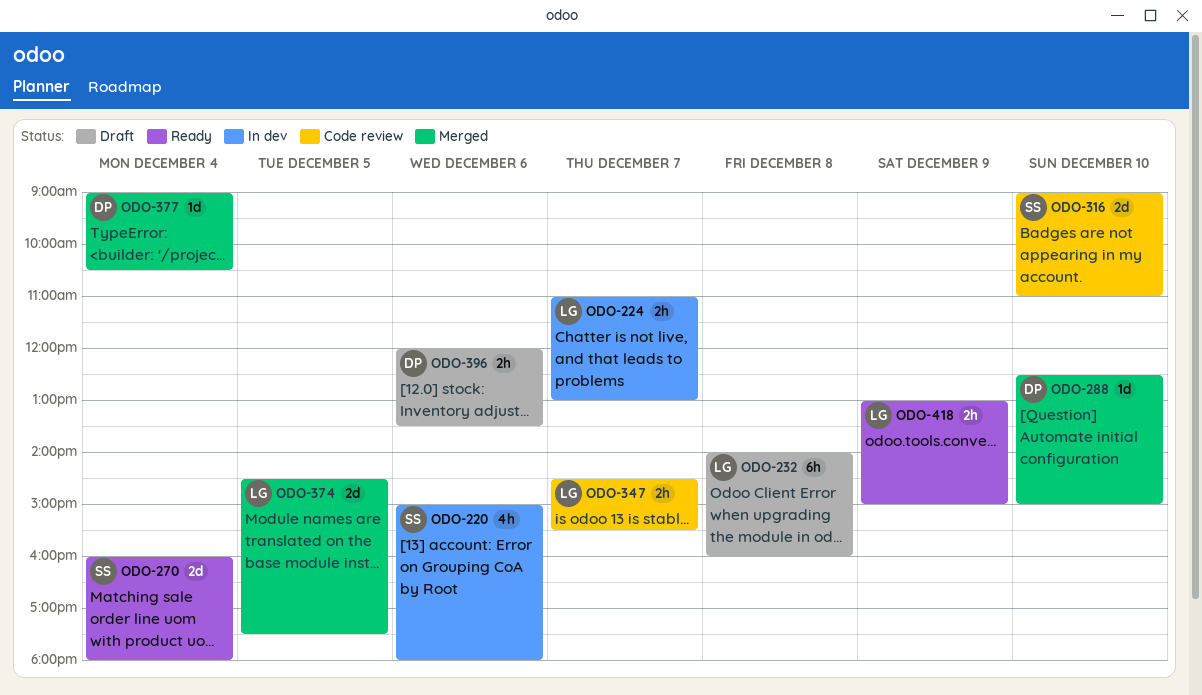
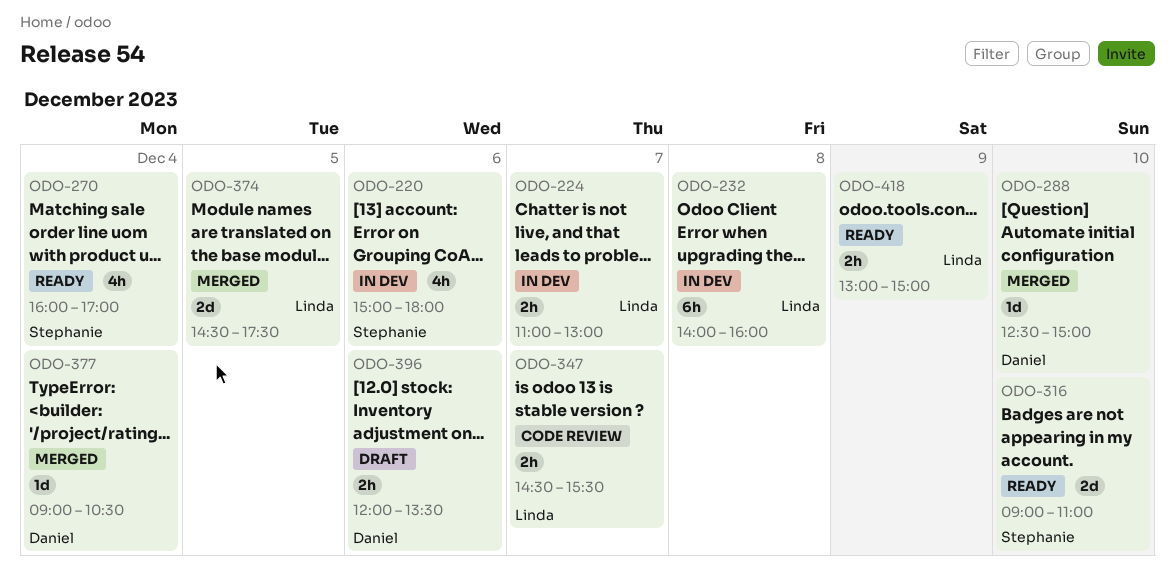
ODO-232, status: Draft -> In dev
ODO-270, estimate: 2d -> 4h
ODO-270, ends: 18:00 -> 17:00
ODO-316, status: Code review -> Ready

